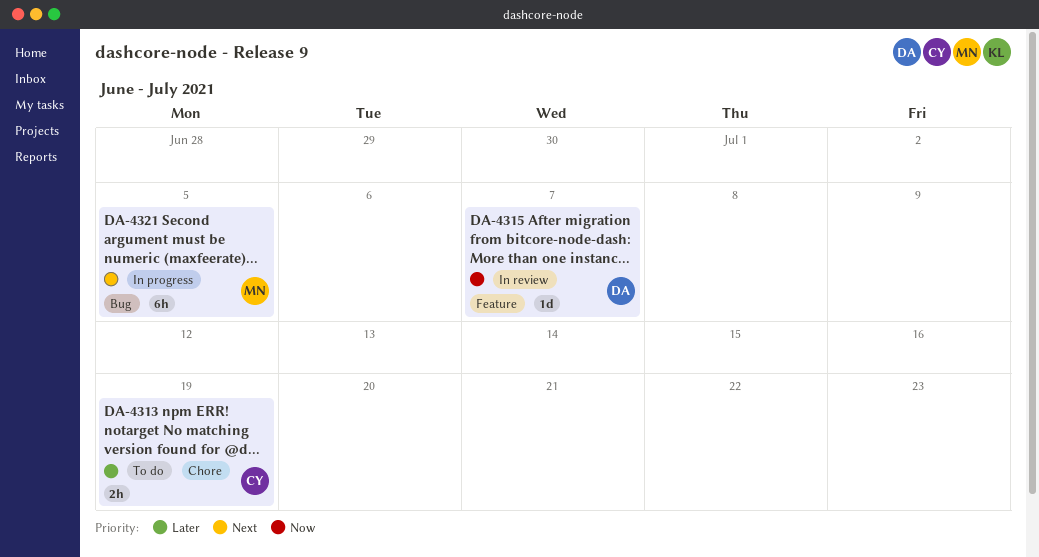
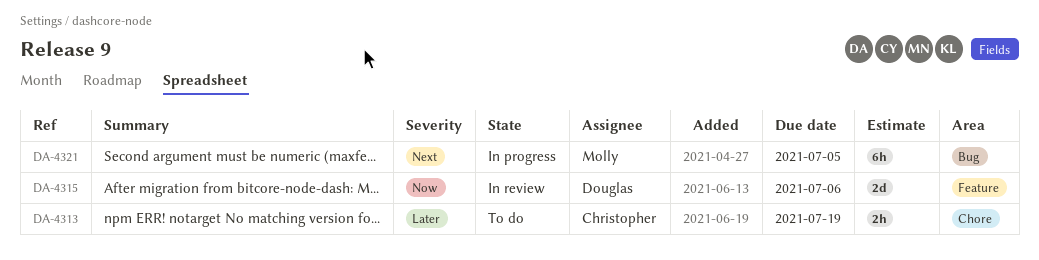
DA-4315, estimate: 1d -> 2d
DA-4315, due: Jul 7 -> Jul 6

